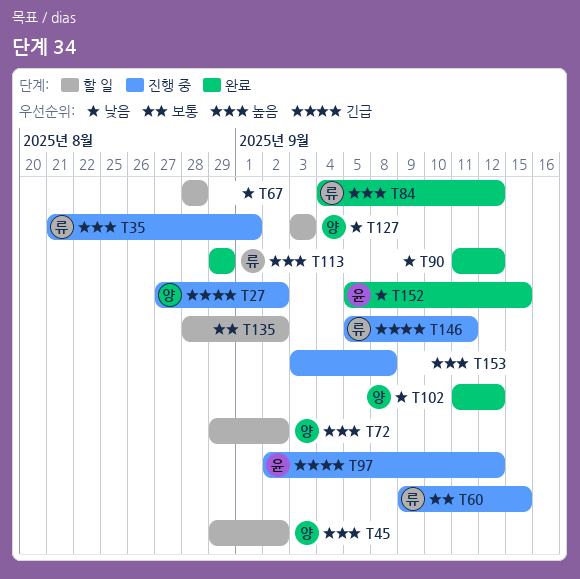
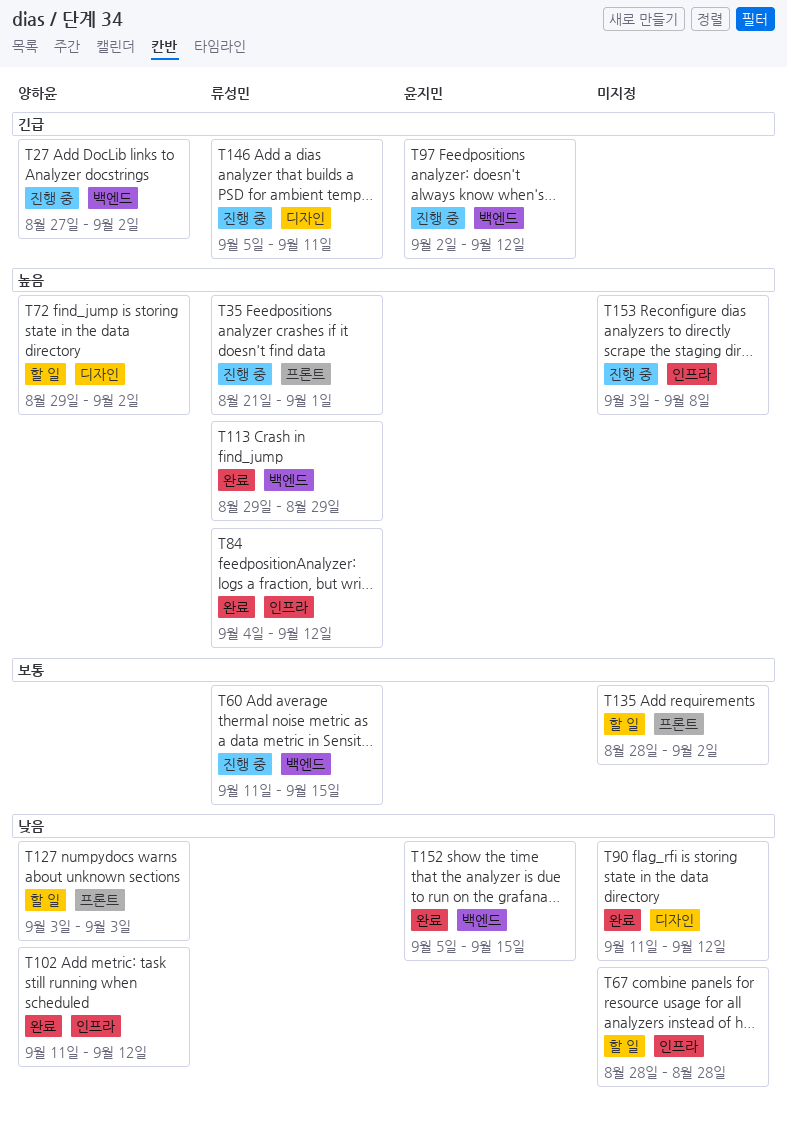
T45: present -> none
T60, start: Sep 9 -> Sep 11

